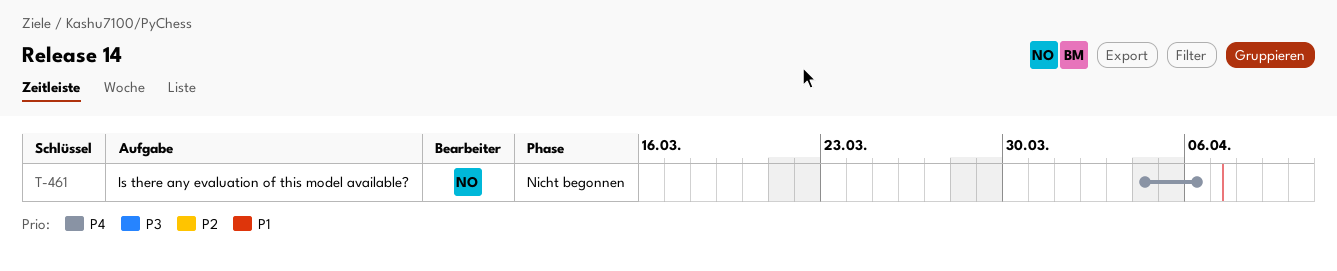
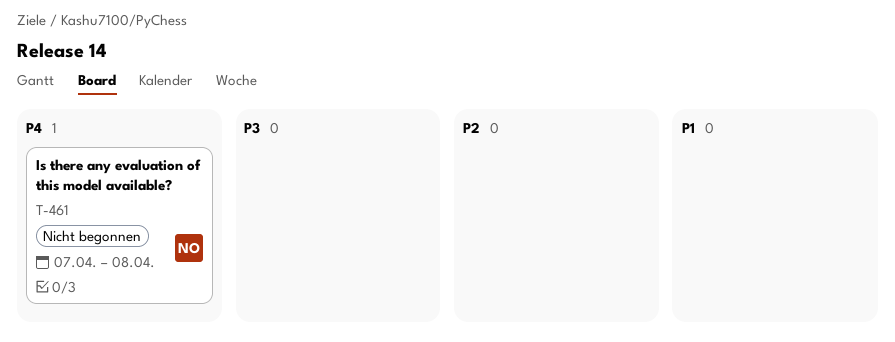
T-461, start: Apr 4 -> Apr 7
T-461, due: Apr 6 -> Apr 8

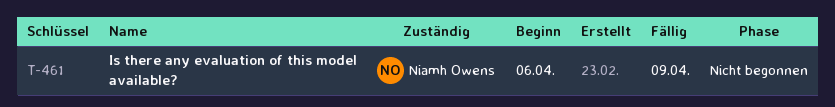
T-461, start: Apr 7 -> Apr 6
T-461, due: Apr 8 -> Apr 9

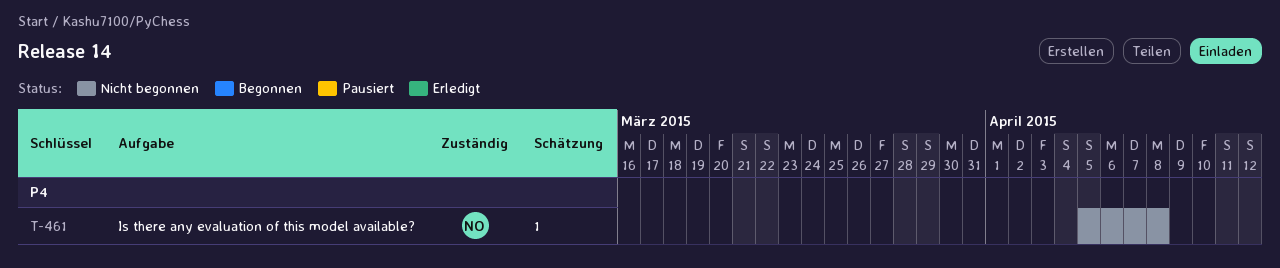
T-461, start: Apr 6 -> Apr 5
T-461, due: Apr 9 -> Apr 8

